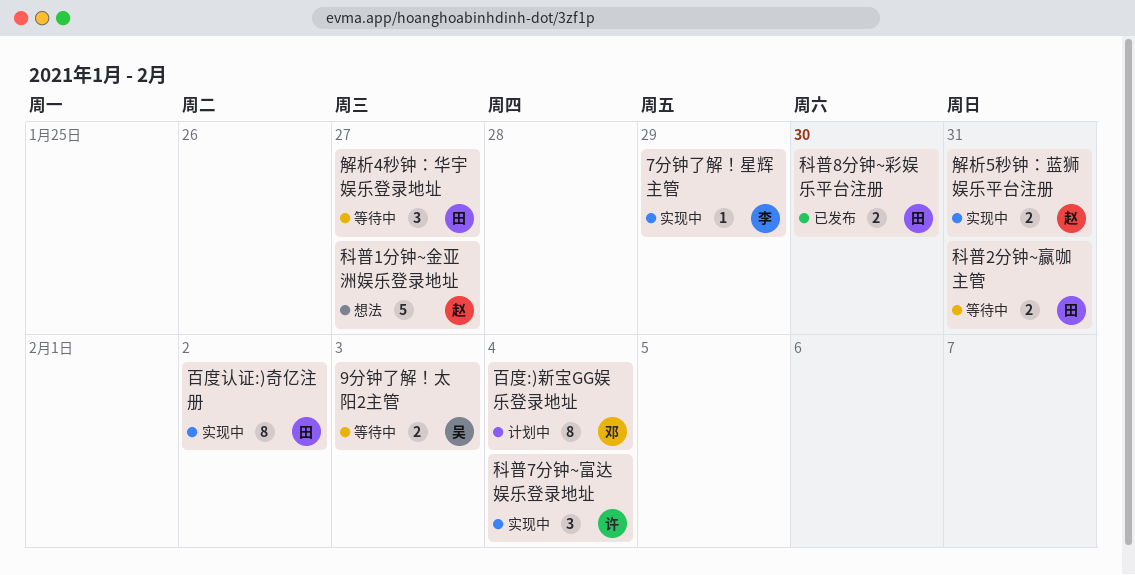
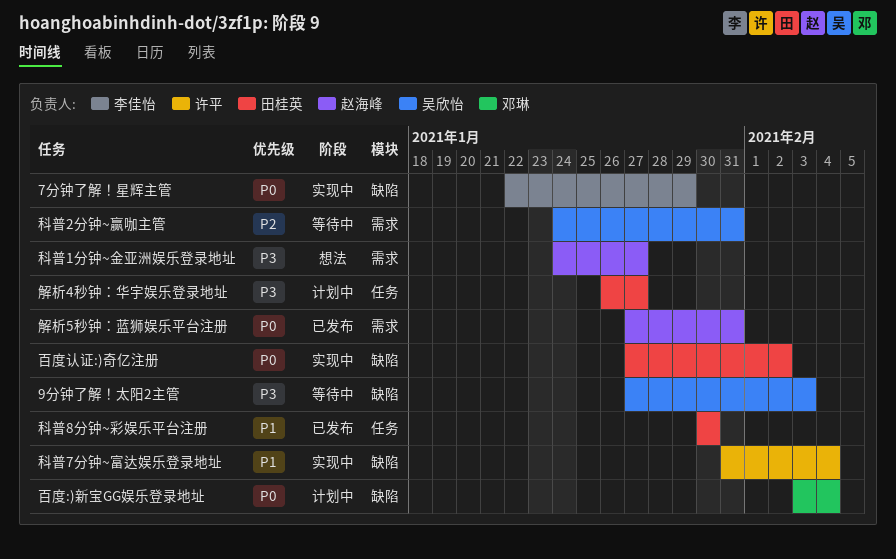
科普2分钟~赢咖主管, owner: 田桂英 -> 吴欣怡
解析4秒钟：华宇娱乐登录地址, status: 等待中 -> 计划中
解析5秒钟：蓝狮娱乐平台注册, status: 实现中 -> 已发布

